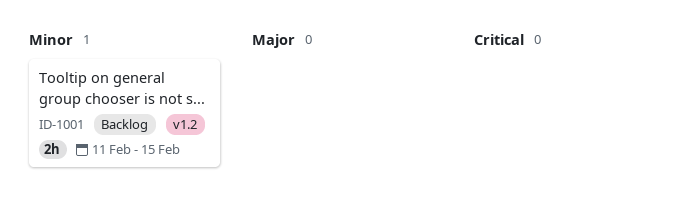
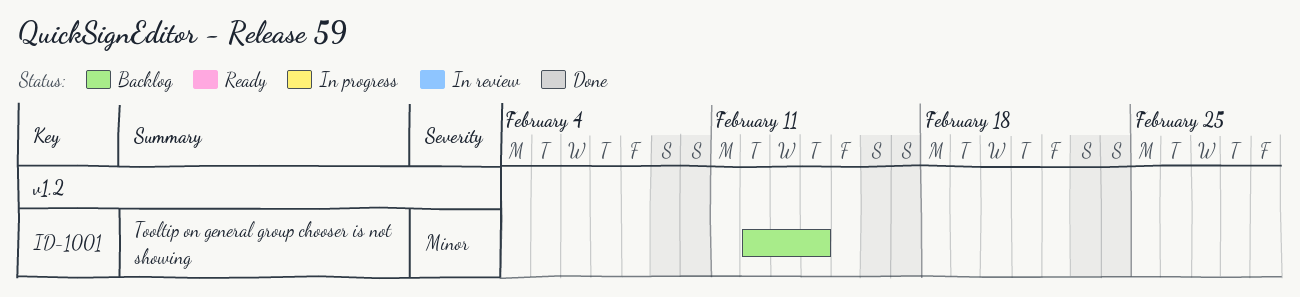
ID-1001, start: Feb 11 -> Feb 12
ID-1001, due: Feb 15 -> Feb 14

